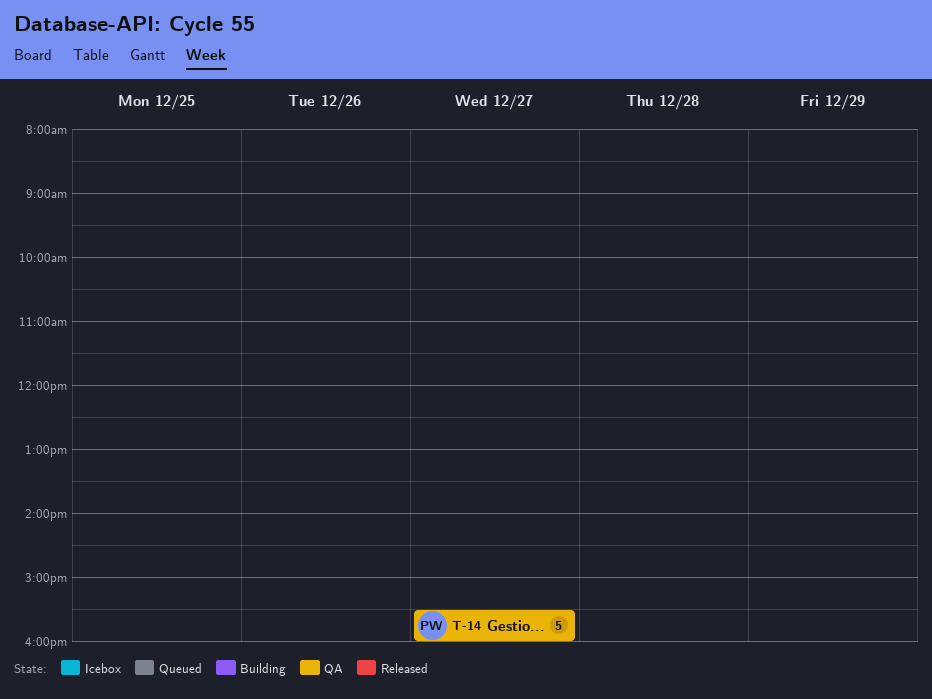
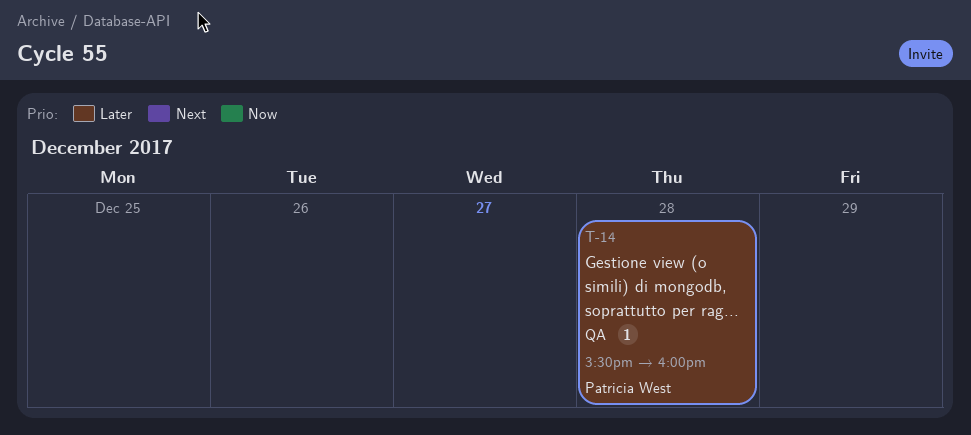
T-14, estimate: 5 -> 1
T-14, day: Dec 27 -> Dec 28

